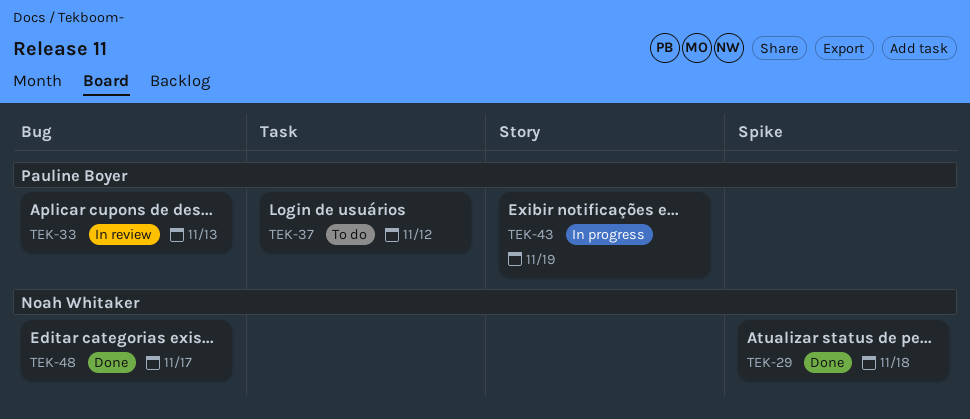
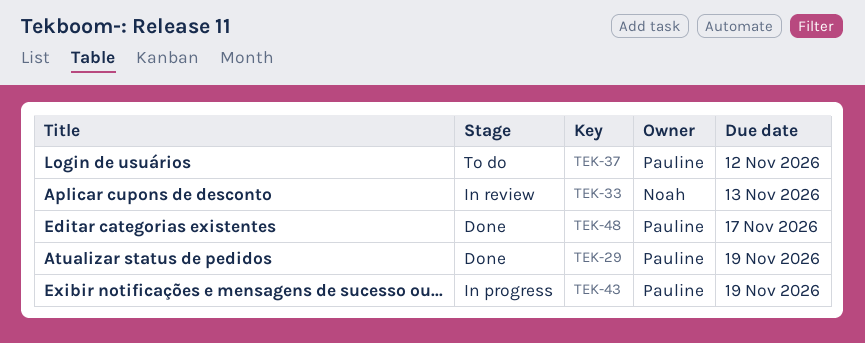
TEK-29, owner: Noah Whitaker -> Pauline Boyer
TEK-29, due: Nov 18 -> Nov 19
TEK-33, owner: Pauline Boyer -> Noah Whitaker
TEK-48, owner: Noah Whitaker -> Pauline Boyer

